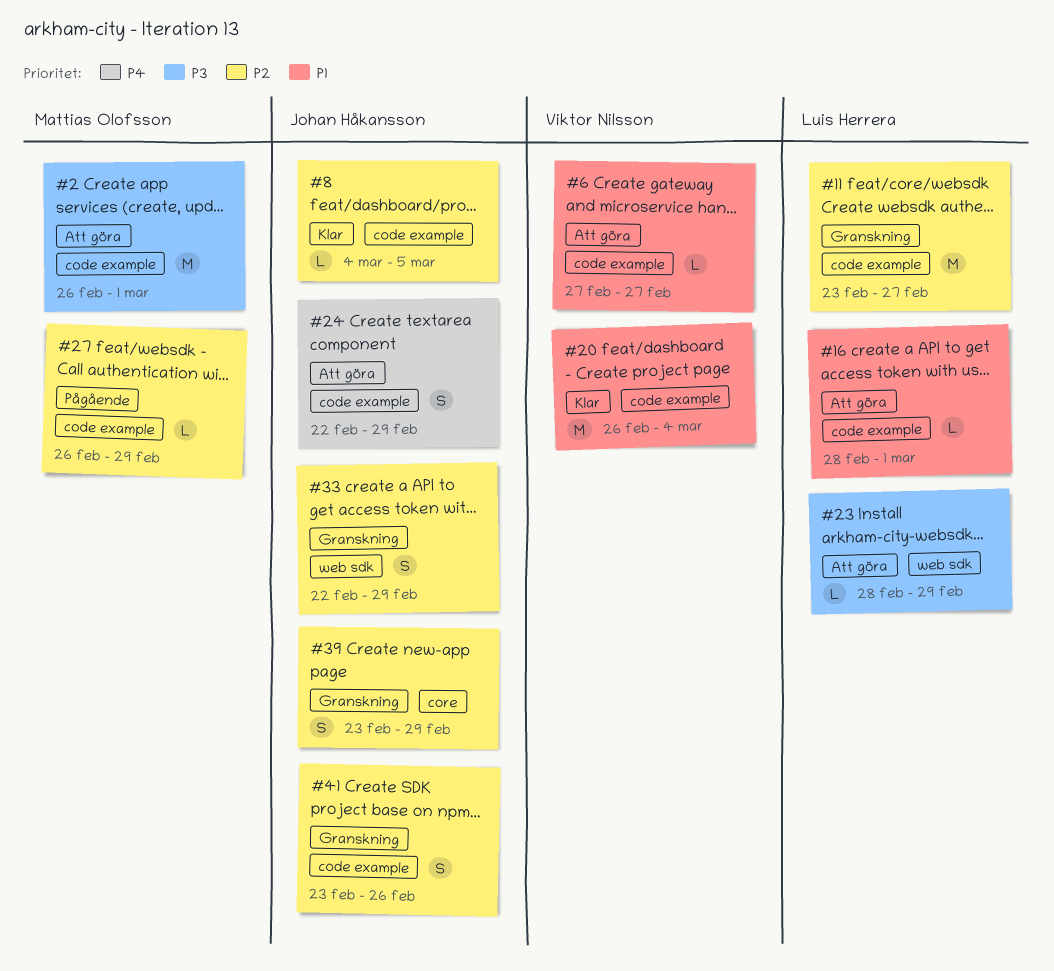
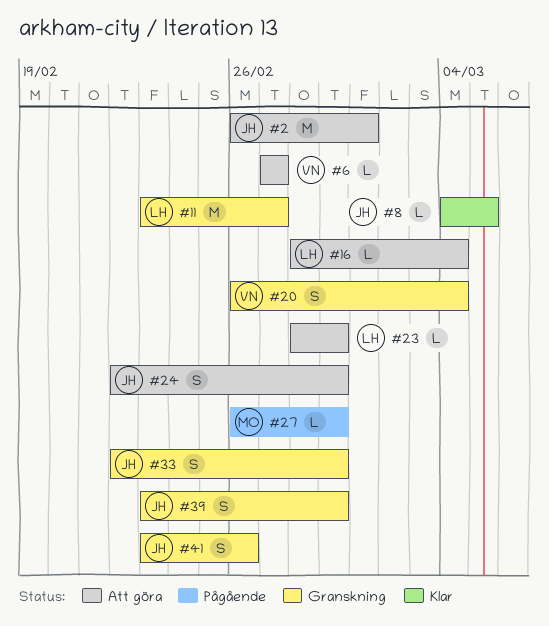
#2, owner: Mattias Olofsson -> Johan Håkansson
#16, due: Mar 1 -> Mar 4
#20, status: Klar -> Granskning
#20, estimate: M -> S

